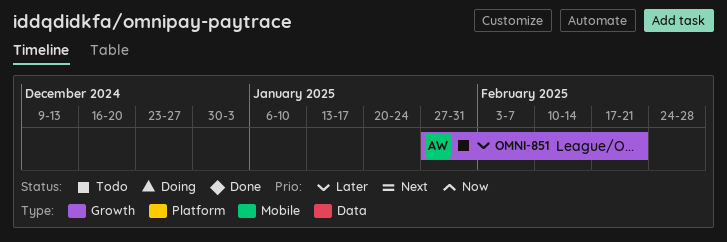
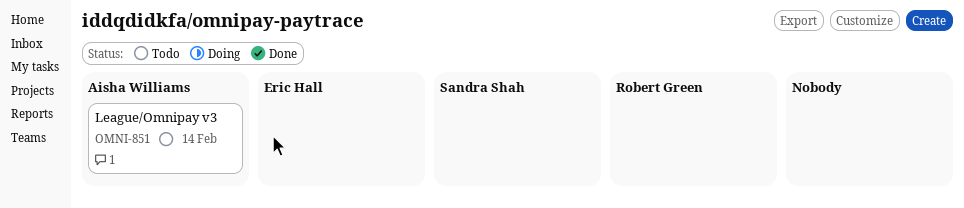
OMNI-851, due: Feb 21 -> Feb 14

